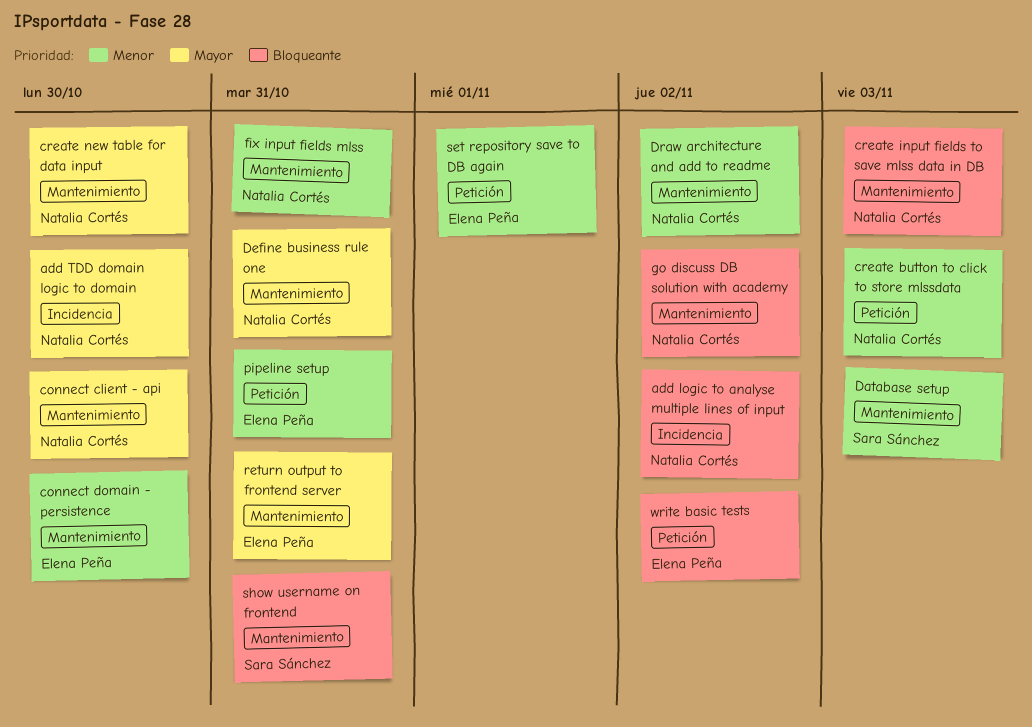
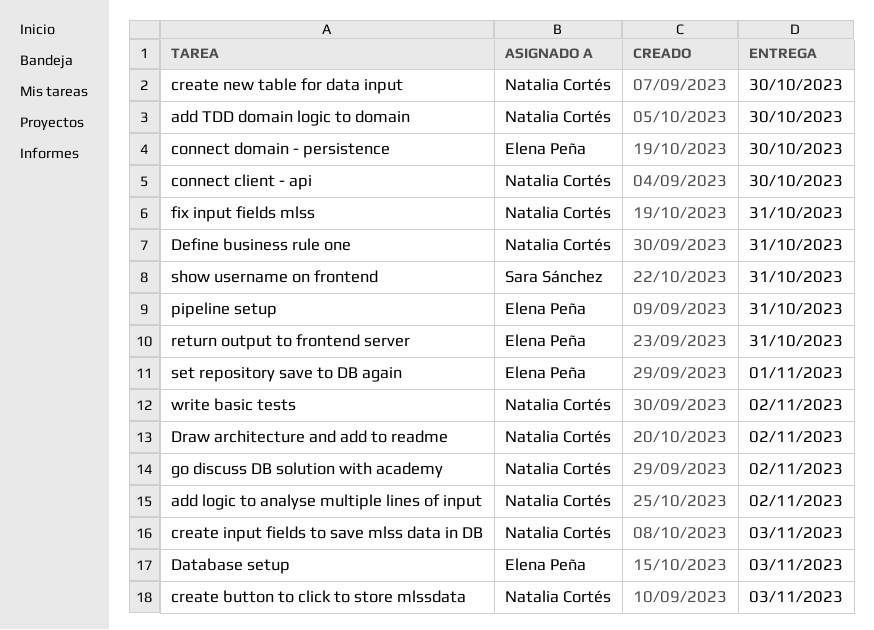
Database setup, owner: Sara Sánchez -> Elena Peña
write basic tests, owner: Elena Peña -> Natalia Cortés

